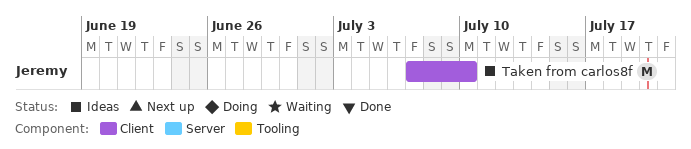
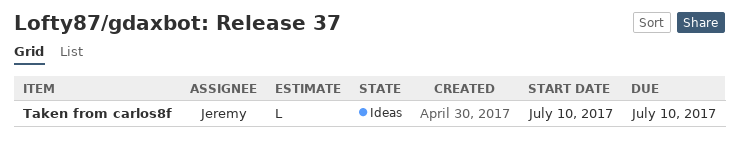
Taken from carlos8f, estimate: M -> L
Taken from carlos8f, start: Jul 7 -> Jul 10

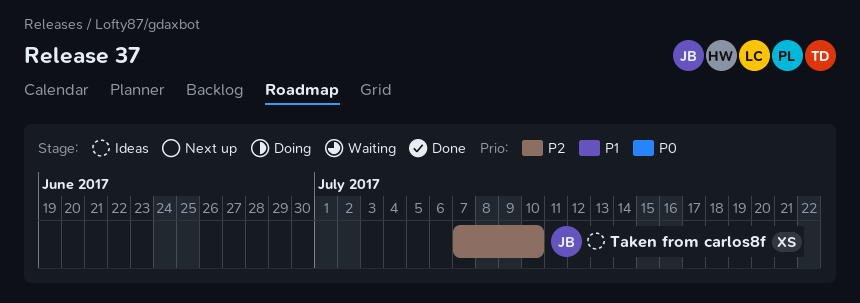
Taken from carlos8f, estimate: L -> XS
Taken from carlos8f, start: Jul 10 -> Jul 7

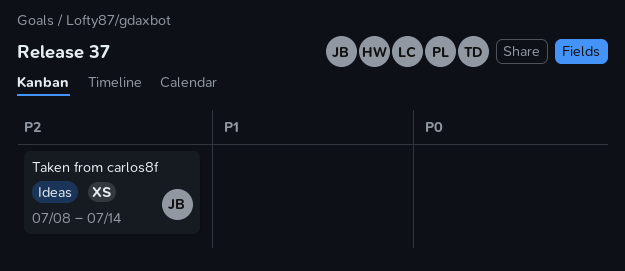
Taken from carlos8f, start: Jul 7 -> Jul 8
Taken from carlos8f, due: Jul 10 -> Jul 14

